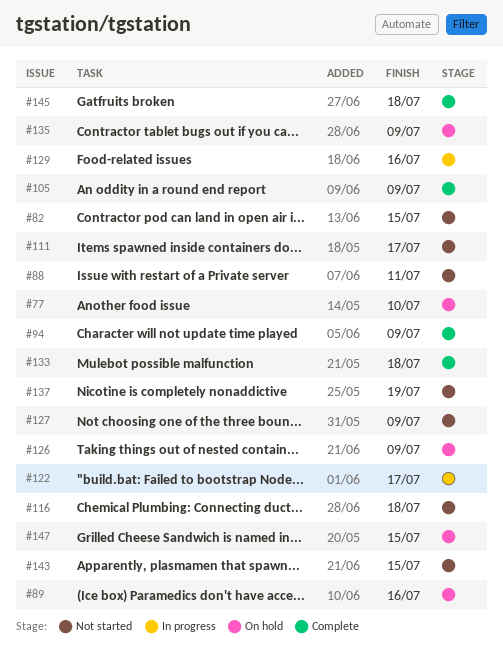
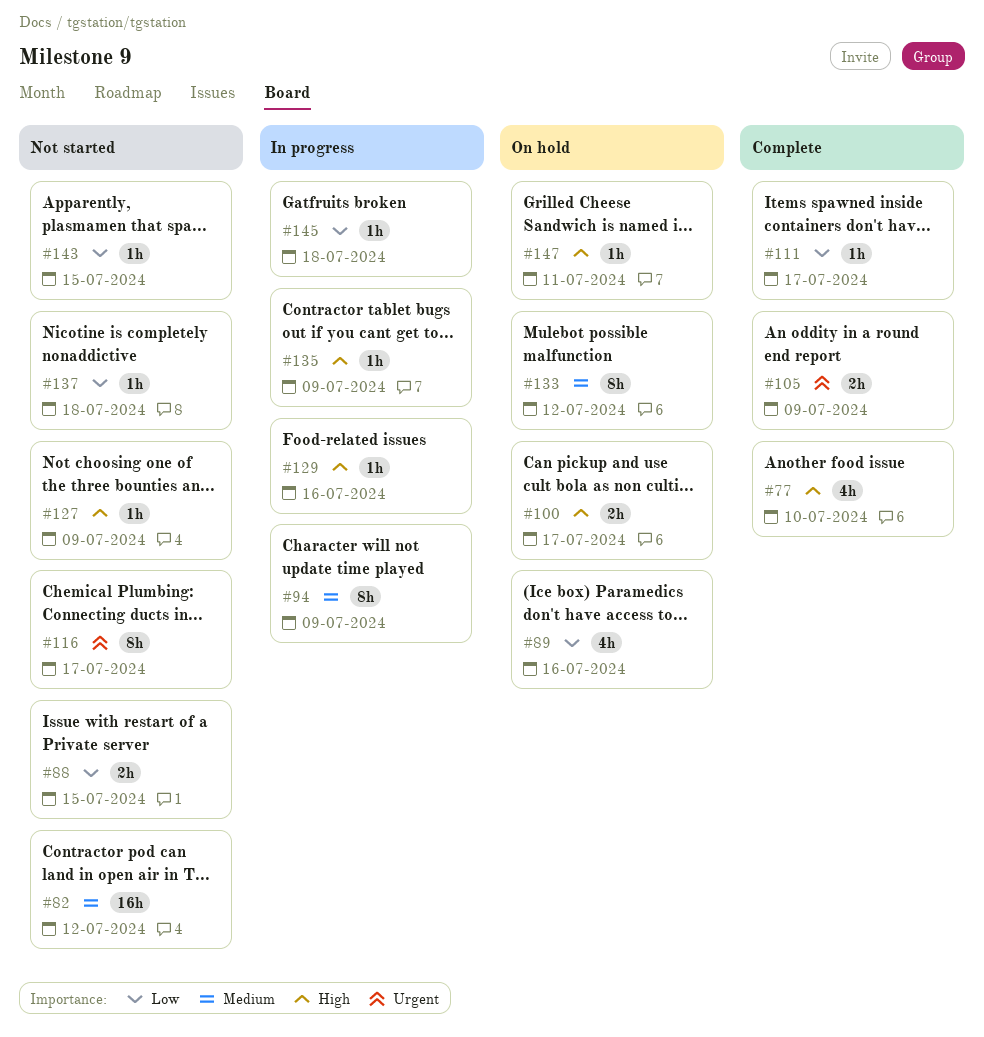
#77, status: On hold -> Complete
#82, due: Jul 15 -> Jul 12
#88, due: Jul 11 -> Jul 15
#94, status: Complete -> In progress
#100: none -> present
#111, status: Not started -> Complete
#116, due: Jul 18 -> Jul 17
#122: present -> none
#126: present -> none
#133, status: Complete -> On hold
#133, due: Jul 18 -> Jul 12
#135, status: On hold -> In progress
#137, due: Jul 19 -> Jul 18
#145, status: Complete -> In progress
#147, due: Jul 15 -> Jul 11

